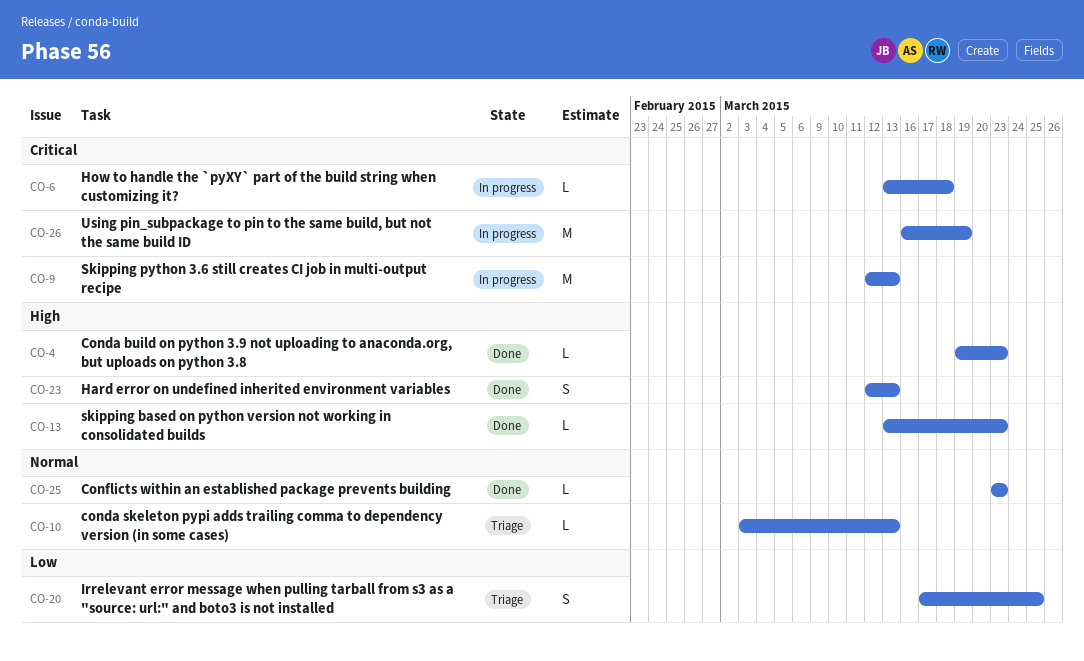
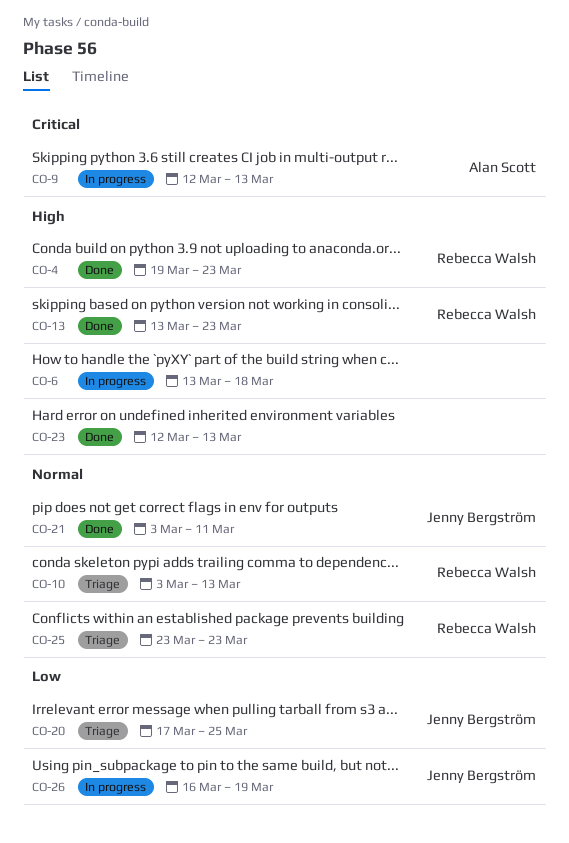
CO-6, priority: Critical -> High
CO-21: none -> present
CO-25, status: Done -> Triage
CO-26, priority: Critical -> Low

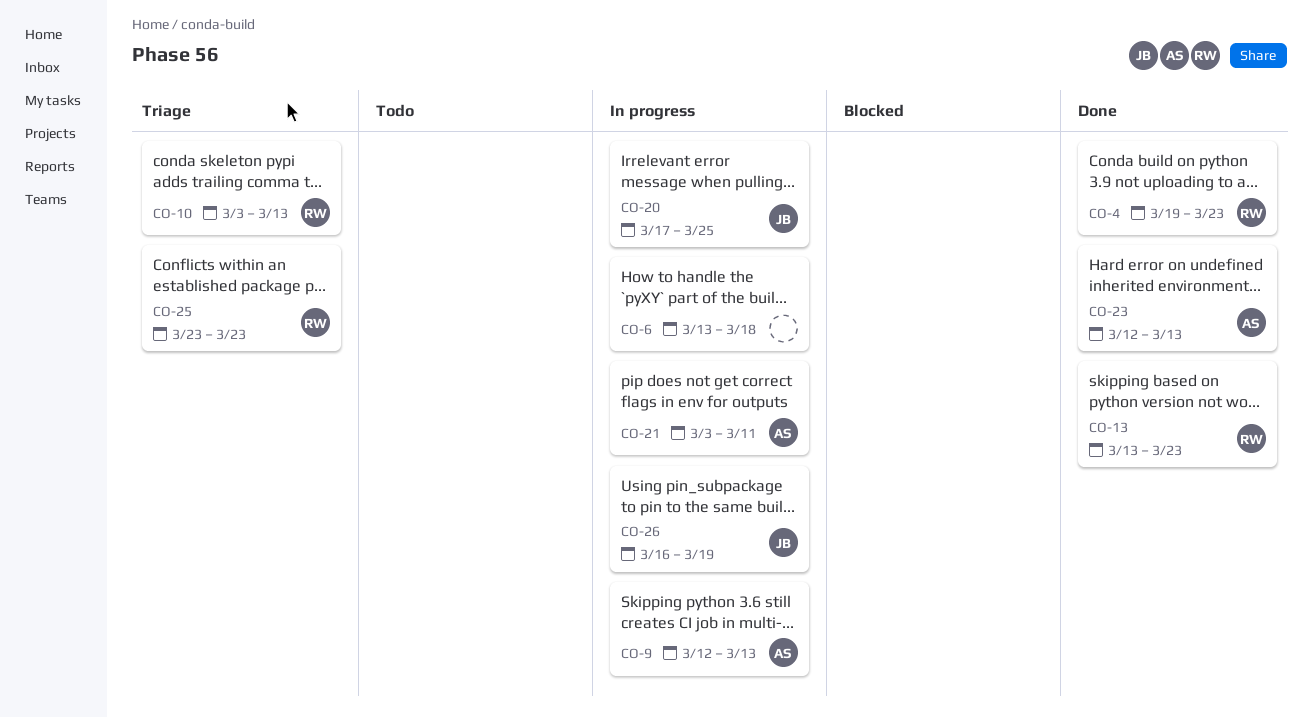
CO-20, status: Triage -> In progress
CO-21, status: Done -> In progress
CO-21, owner: Jenny Bergström -> Alan Scott
CO-23, owner: none -> Alan Scott

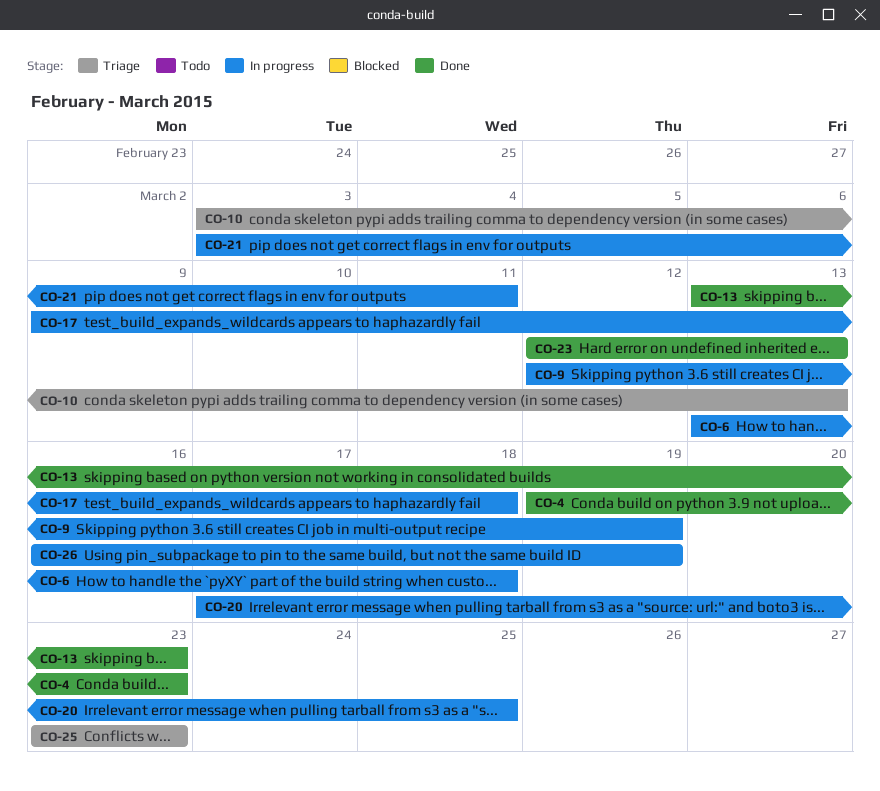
CO-9, due: Mar 13 -> Mar 19
CO-17: none -> present

